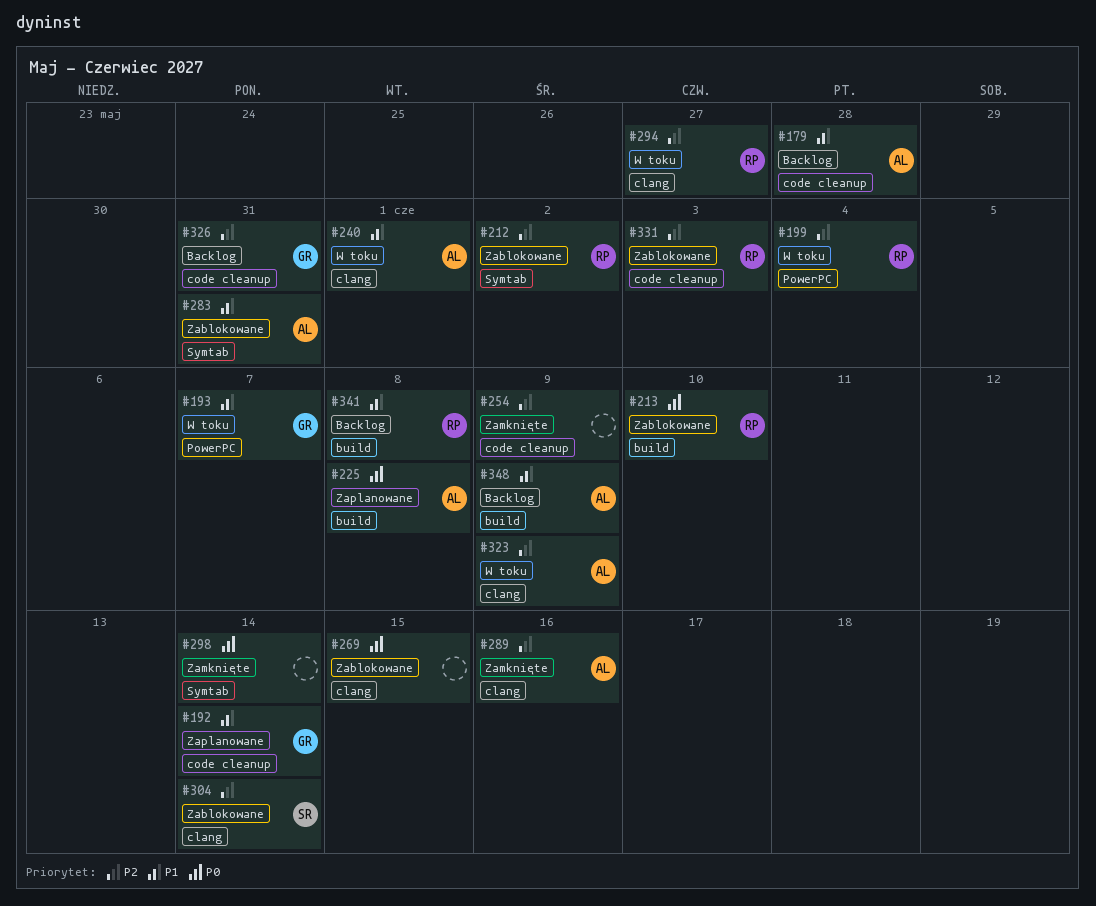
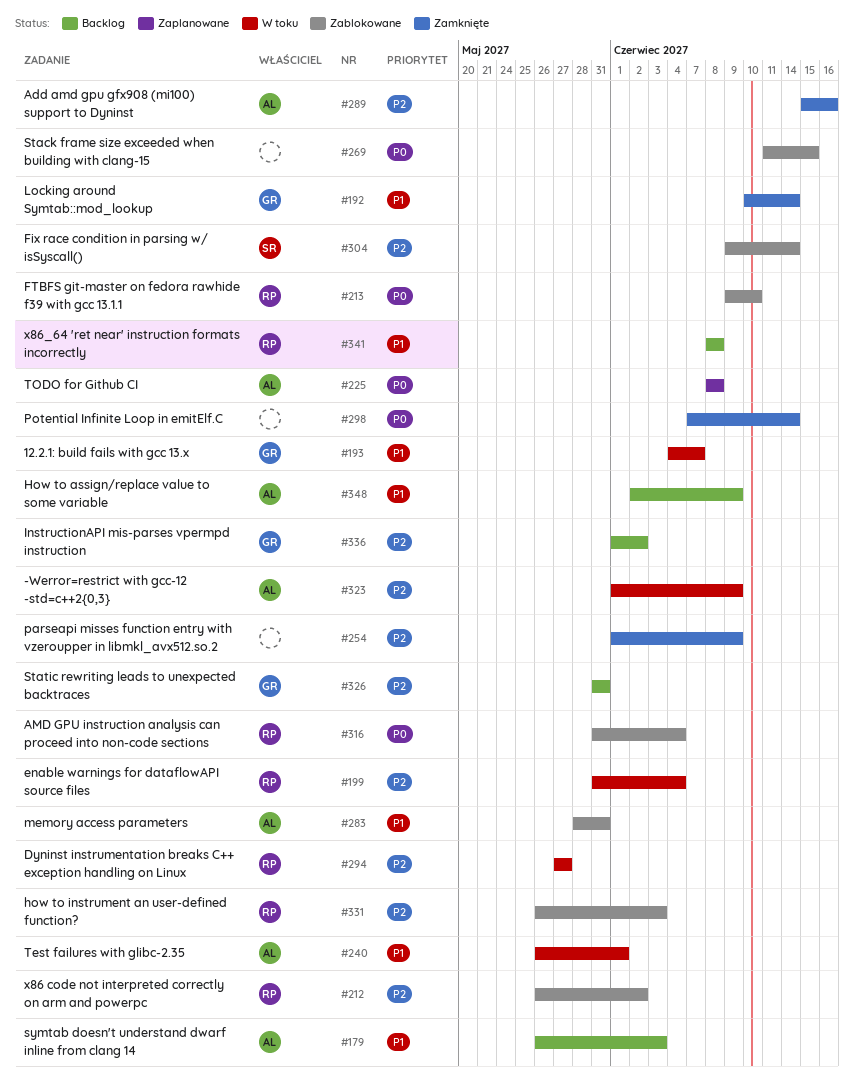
#179, due: May 28 -> Jun 3
#192, status: Zaplanowane -> Zamknięte
#316: none -> present
#336: none -> present

